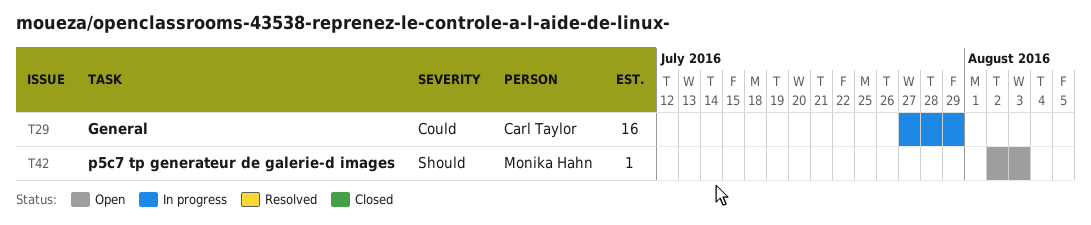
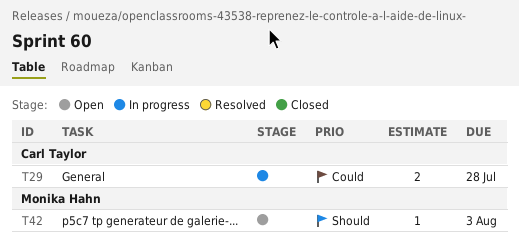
T29, estimate: 16 -> 2
T29, due: Jul 29 -> Jul 28

